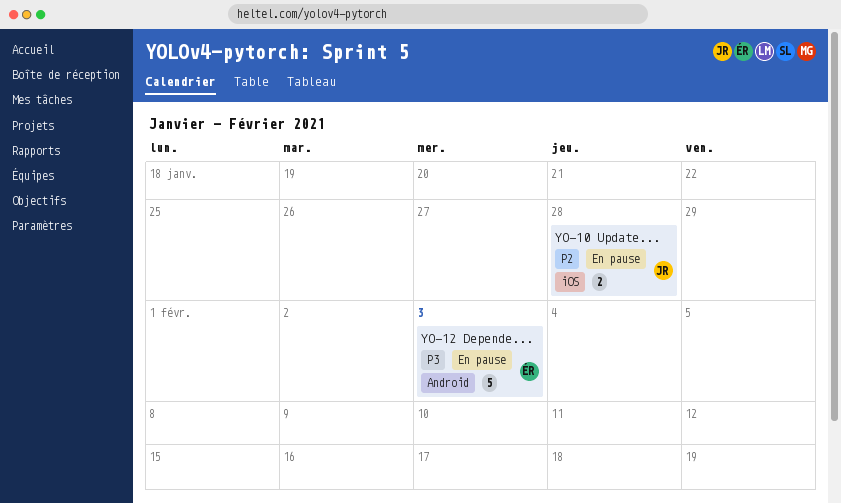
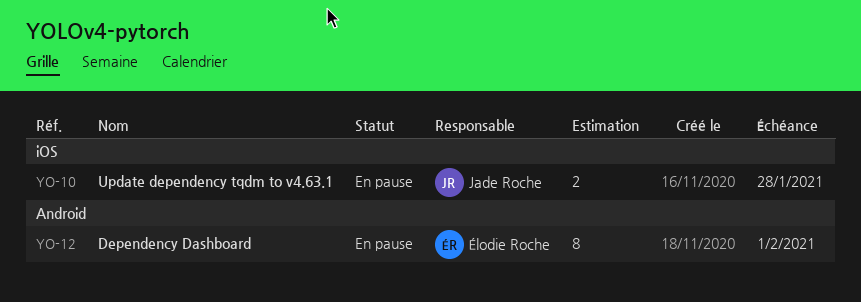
YO-12, estimate: 5 -> 8
YO-12, due: Feb 3 -> Feb 1

